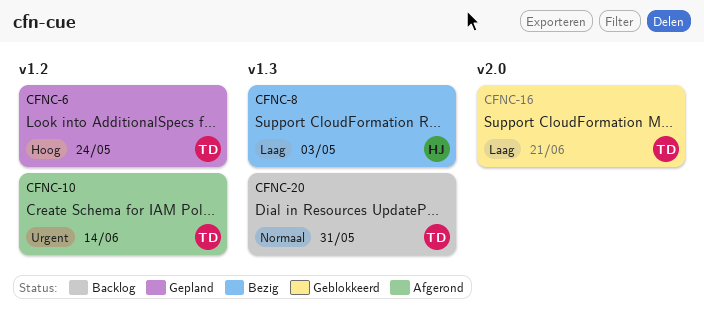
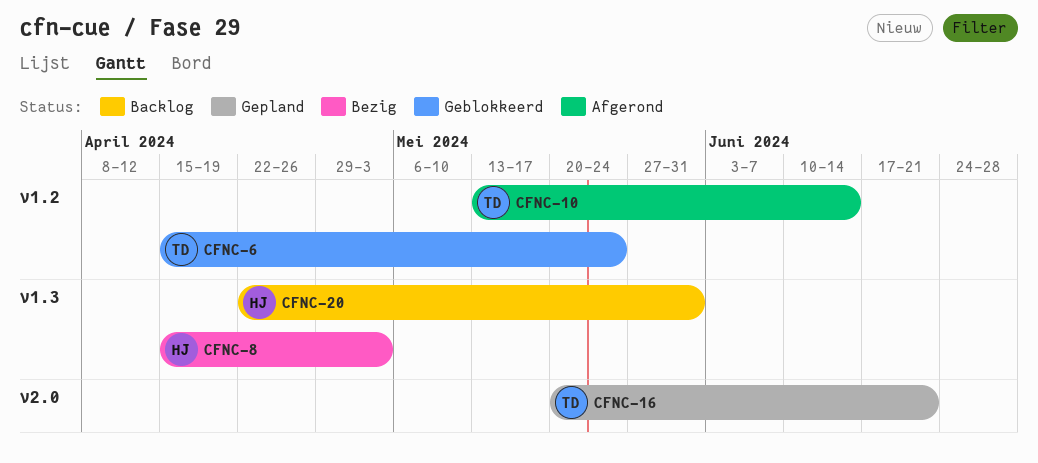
CFNC-6, status: Gepland -> Geblokkeerd
CFNC-16, status: Geblokkeerd -> Gepland
CFNC-20, owner: TD -> HJ

